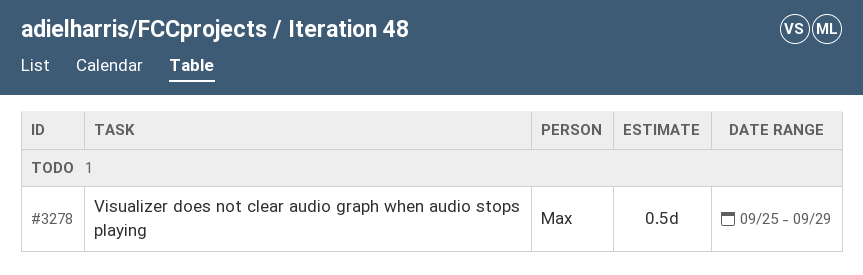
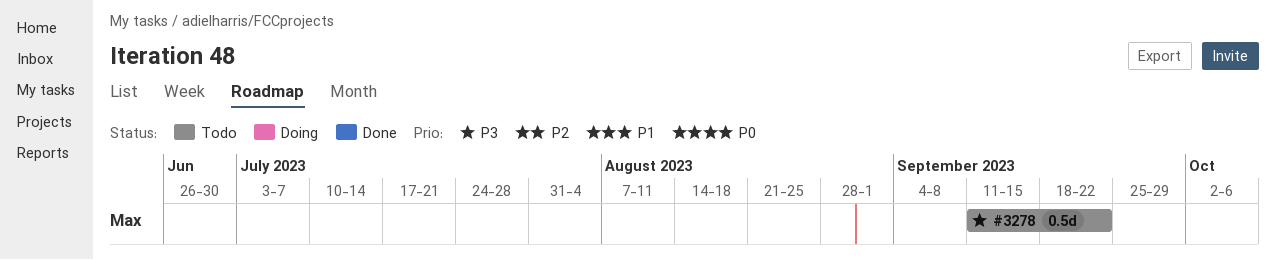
#3278, start: Sep 25 -> Sep 11
#3278, due: Sep 29 -> Sep 22

